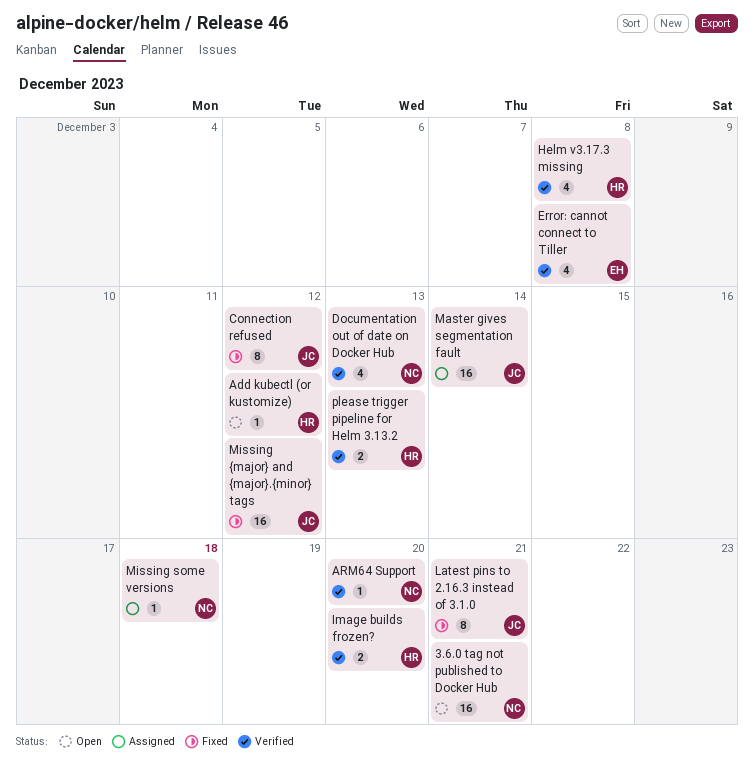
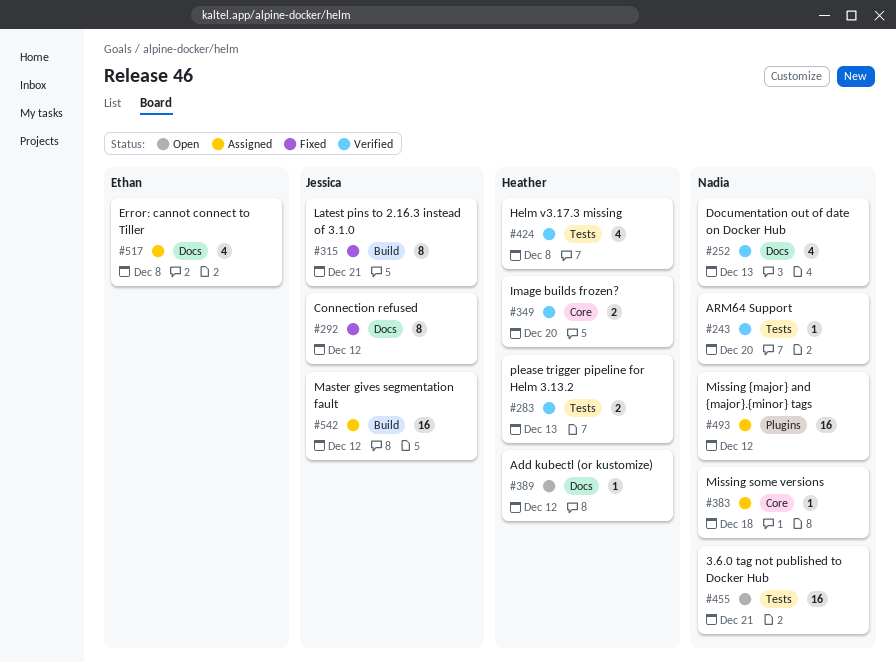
Error: cannot connect to Tiller, status: Verified -> Assigned
Master gives segmentation fault, due: Dec 14 -> Dec 12
Missing {major} and {major}.{minor} tags, status: Fixed -> Assigned
Missing {major} and {major}.{minor} tags, owner: Jessica -> Nadia

